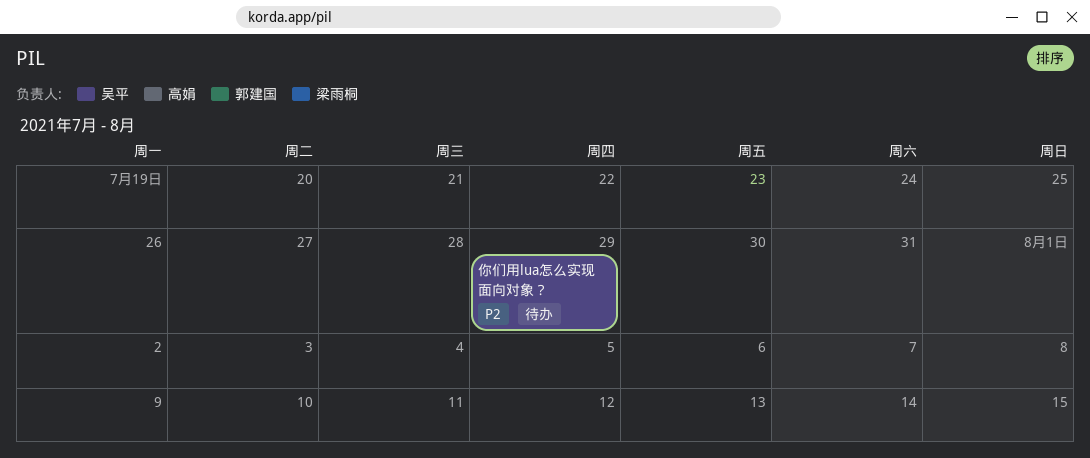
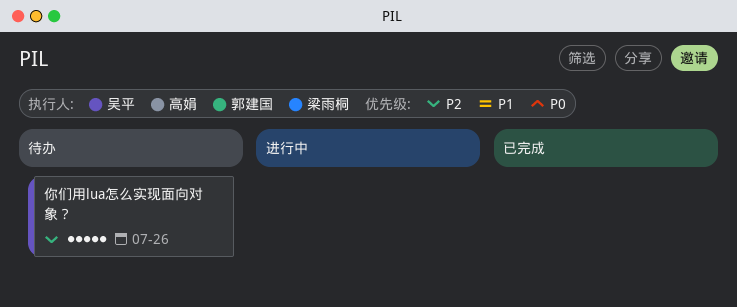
你们用lua怎么实现面向对象？, due: Jul 29 -> Jul 26

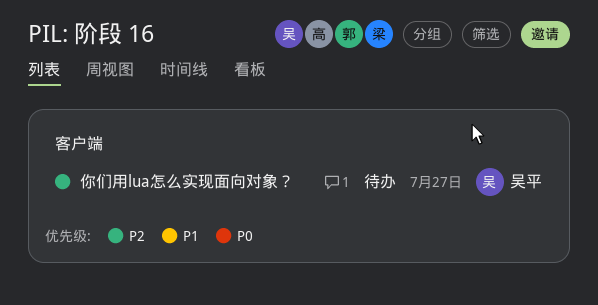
你们用lua怎么实现面向对象？, due: Jul 26 -> Jul 27

